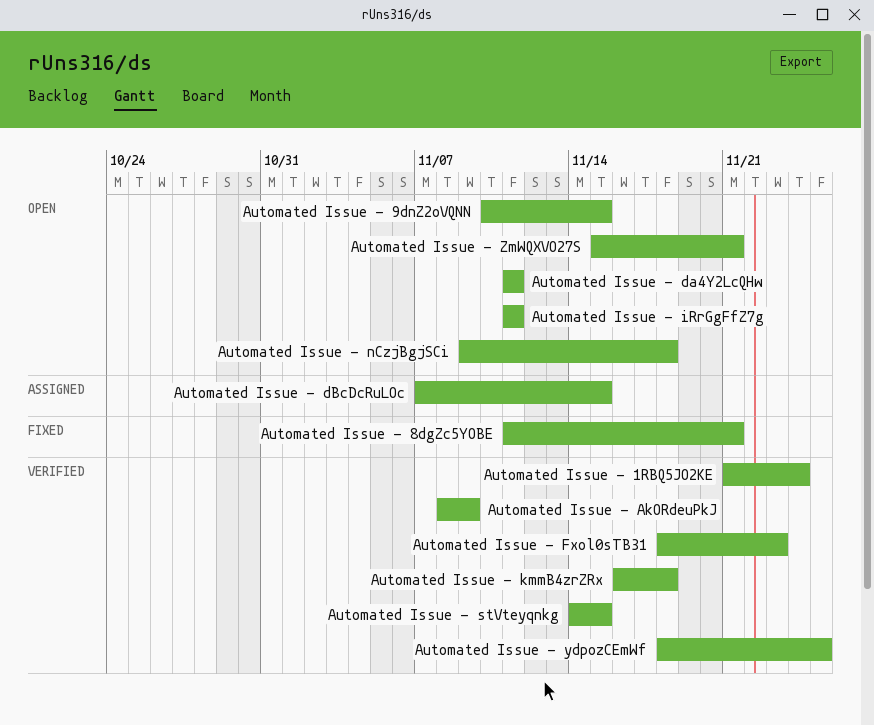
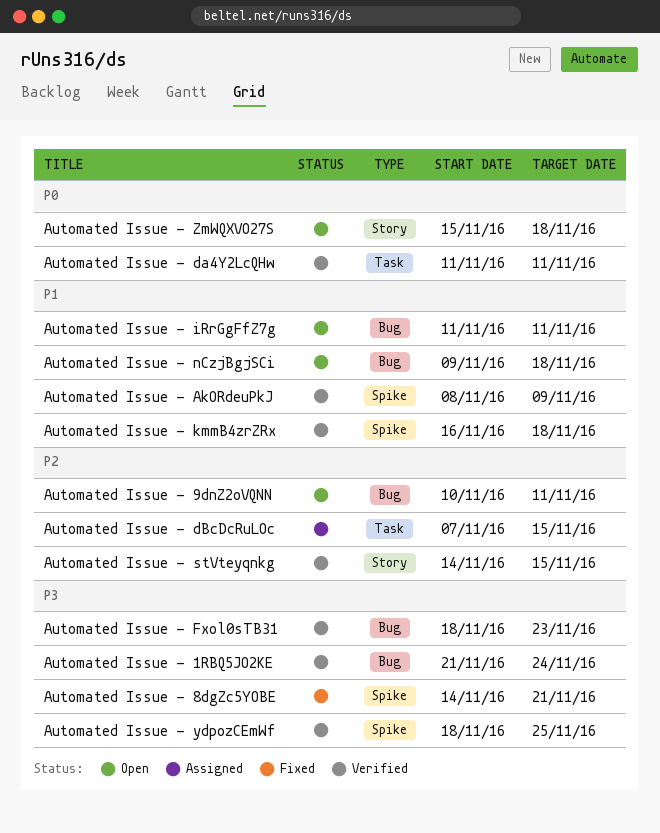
Automated Issue - 8dgZc5YOBE, start: Nov 11 -> Nov 14
Automated Issue - 9dnZ2oVQNN, due: Nov 15 -> Nov 11
Automated Issue - da4Y2LcQHw, status: Open -> Verified
Automated Issue - ZmWQXVO27S, due: Nov 21 -> Nov 18

